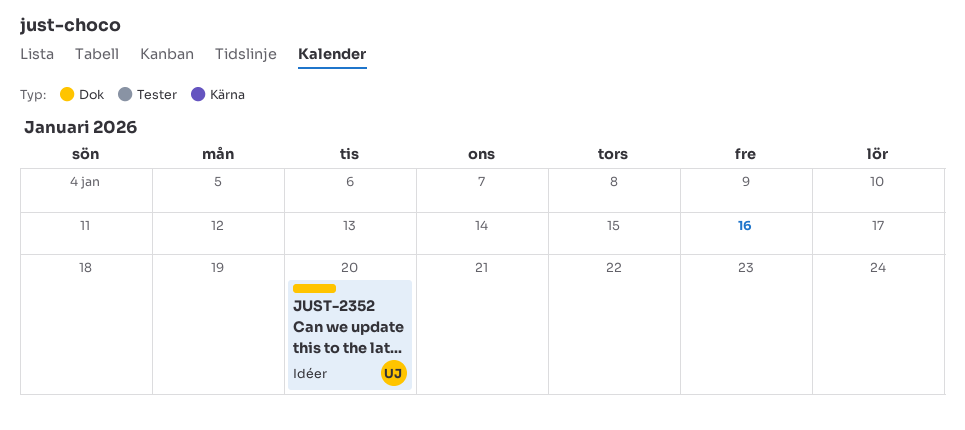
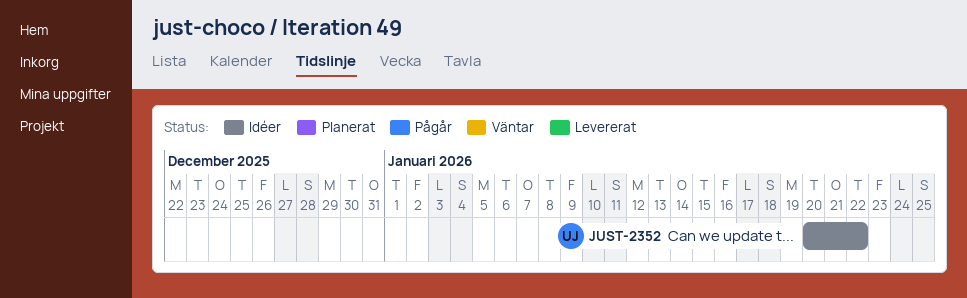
JUST-2352, due: Jan 20 -> Jan 22

